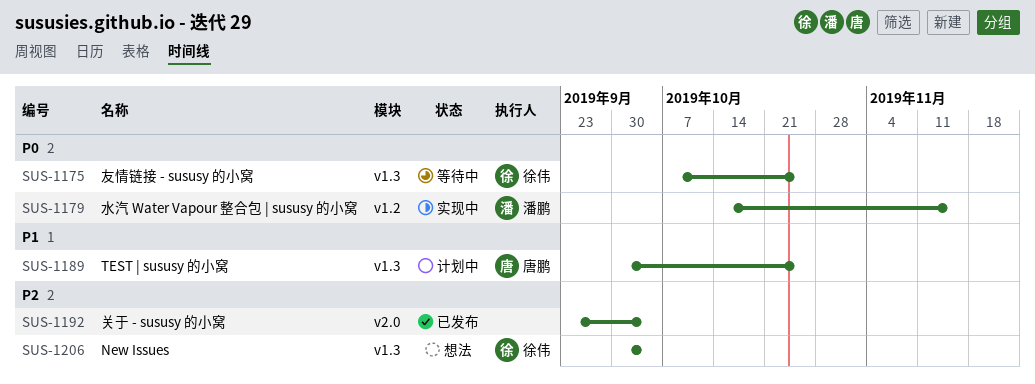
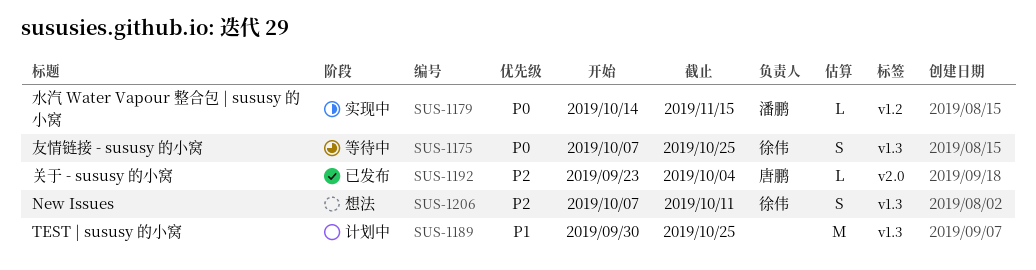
SUS-1189, owner: 唐鹏 -> none
SUS-1192, owner: none -> 唐鹏
SUS-1206, start: Sep 30 -> Oct 7
SUS-1206, due: Oct 4 -> Oct 11

